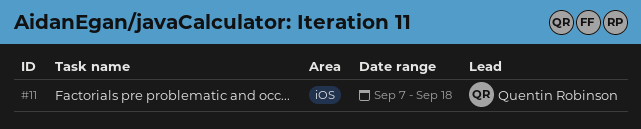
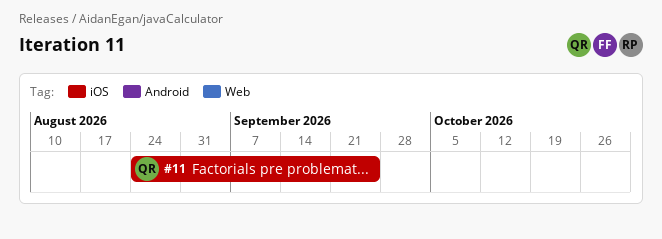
#11, start: Sep 7 -> Aug 24
#11, due: Sep 18 -> Sep 25

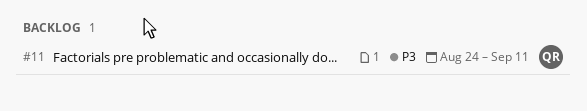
#11, due: Sep 25 -> Sep 11

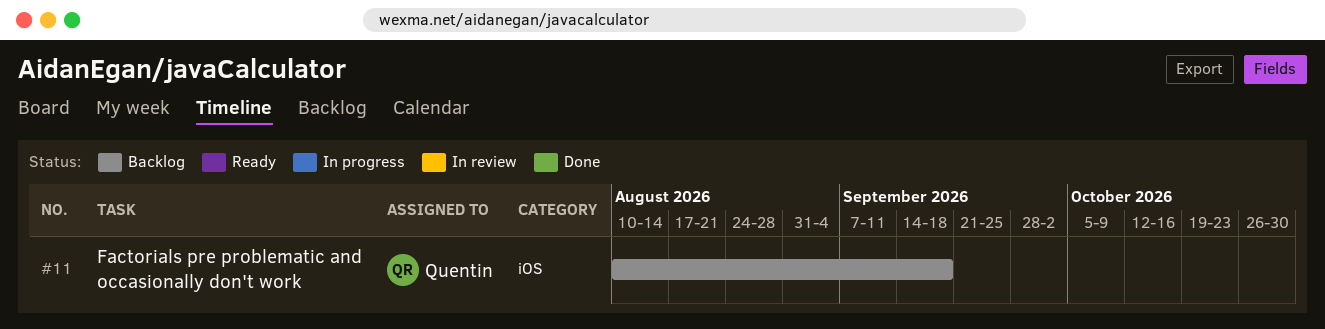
#11, start: Aug 24 -> Aug 10
#11, due: Sep 11 -> Sep 18

